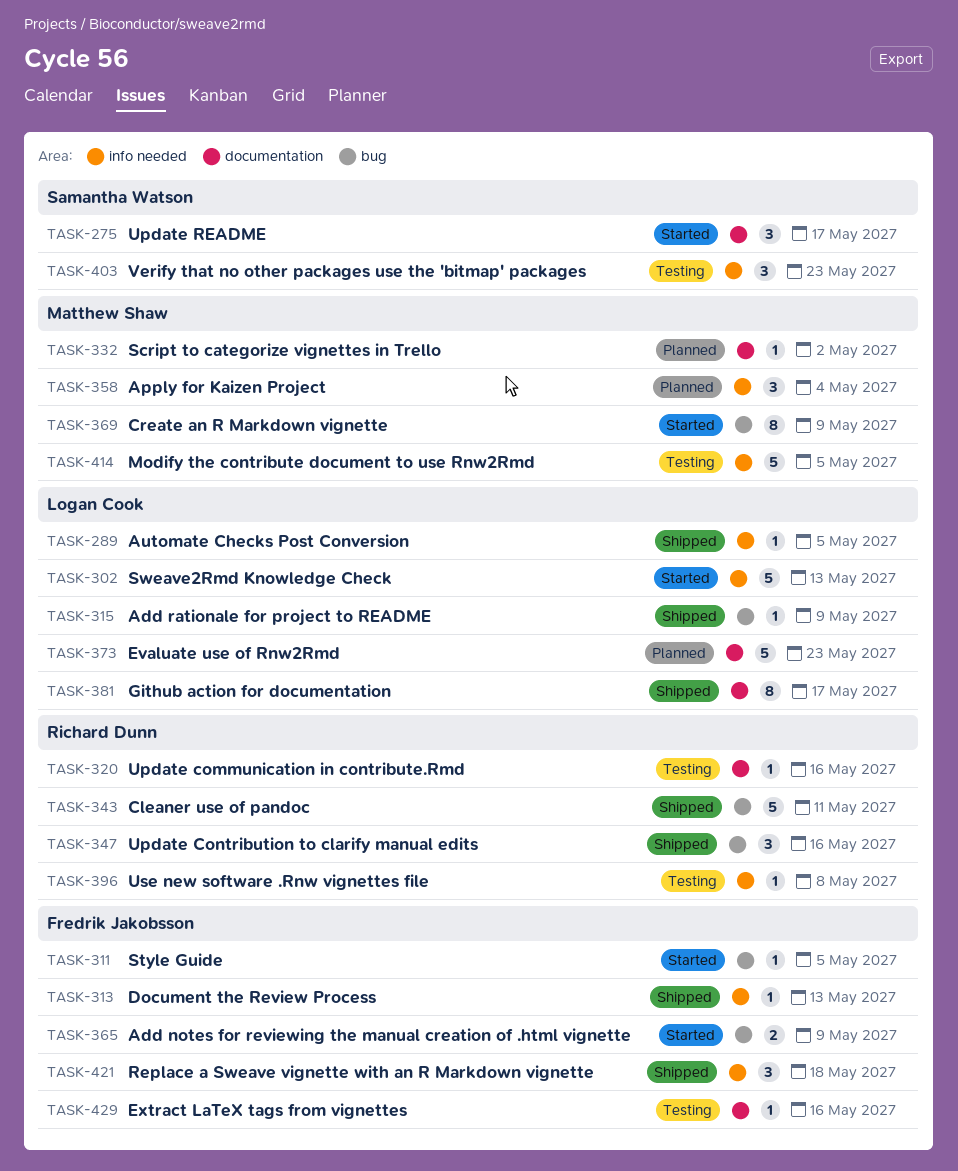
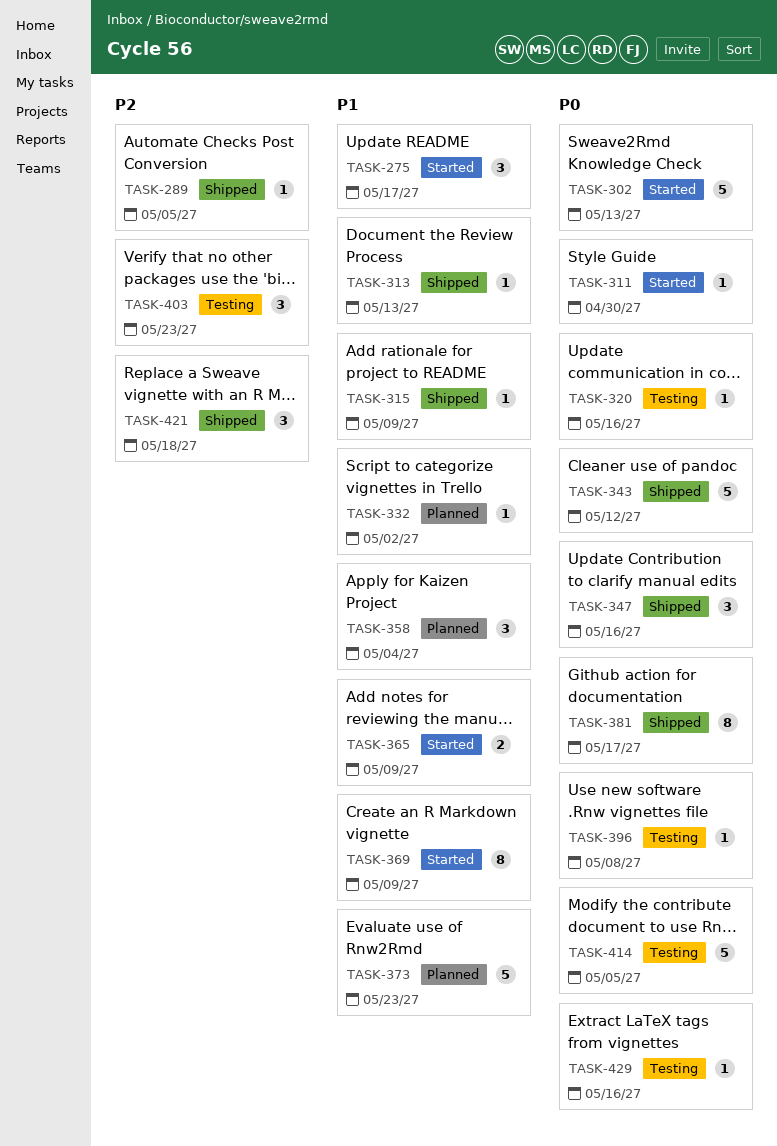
TASK-311, due: May 5 -> Apr 30
TASK-343, due: May 11 -> May 12

